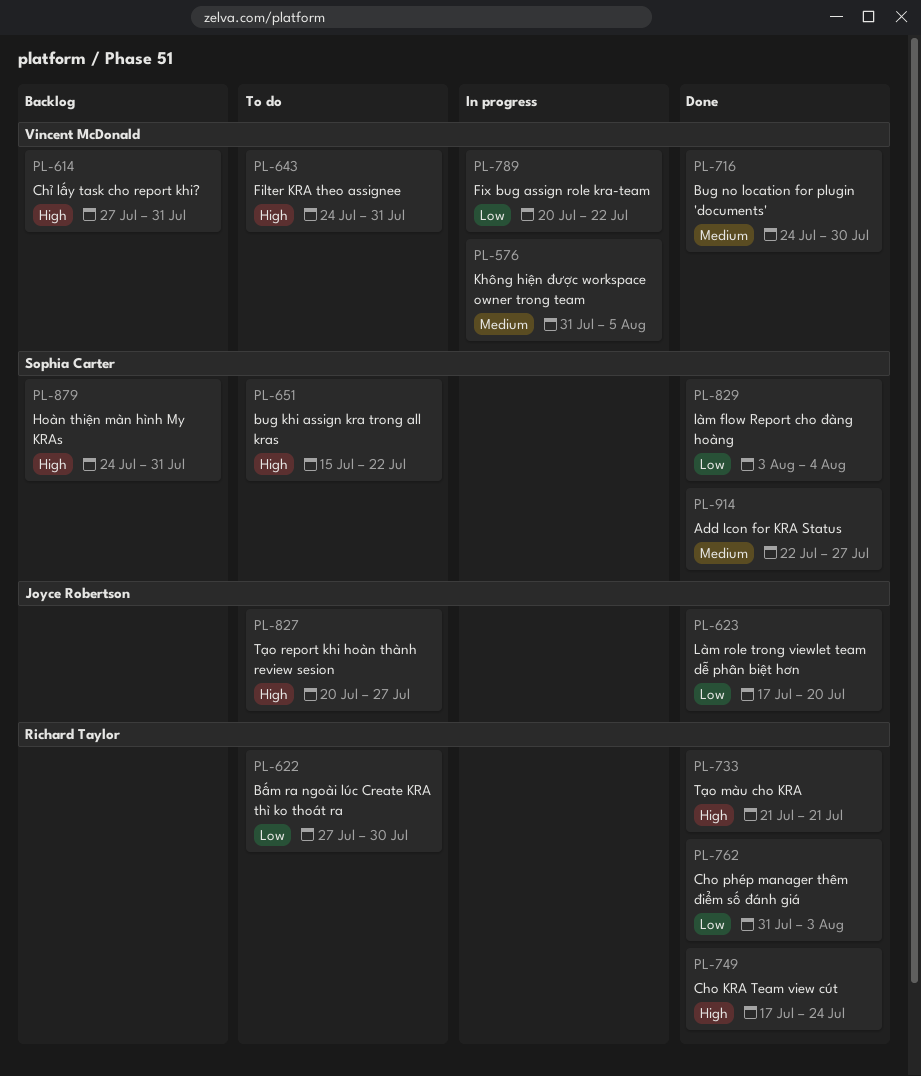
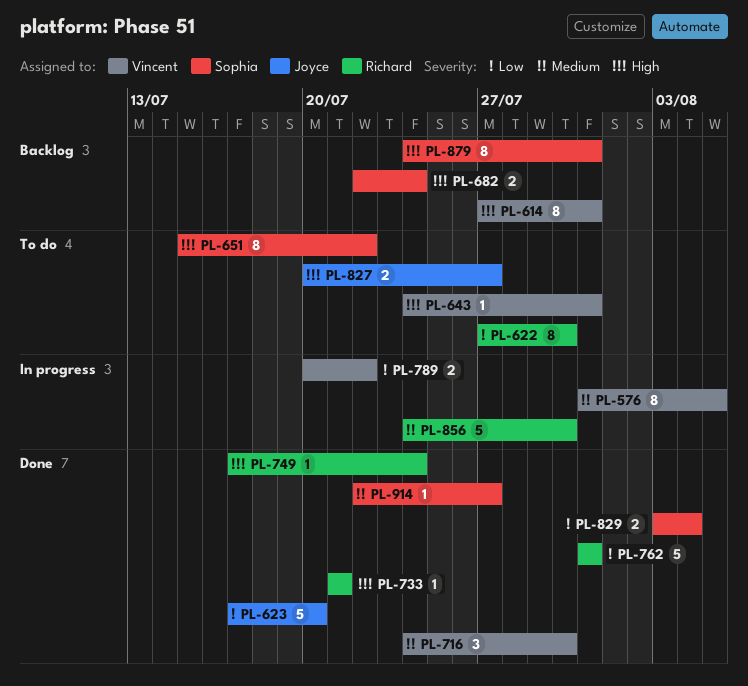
PL-682: none -> present
PL-762, due: Aug 3 -> Jul 31
PL-856: none -> present

